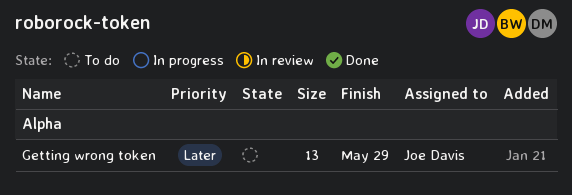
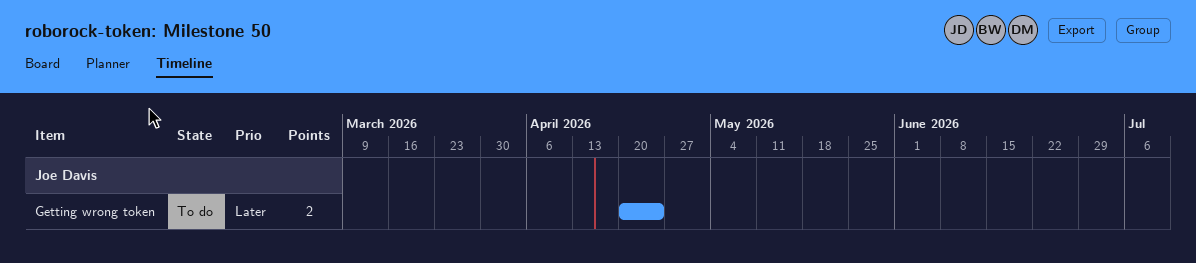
Getting wrong token, estimate: 13 -> 2
Getting wrong token, due: May 29 -> Apr 24

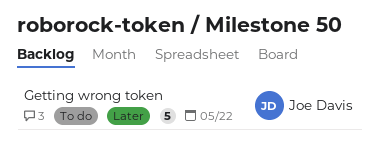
Getting wrong token, estimate: 2 -> 5
Getting wrong token, due: Apr 24 -> May 22

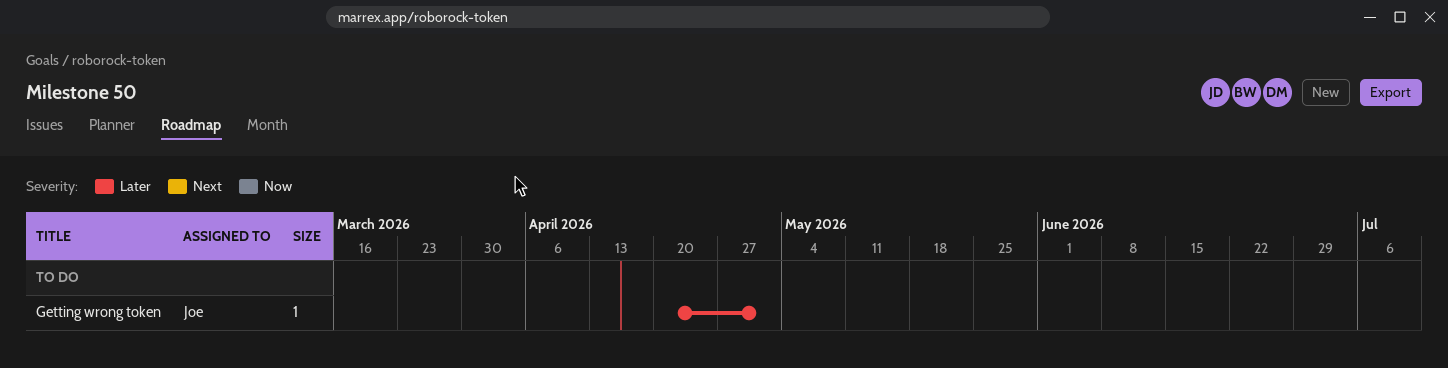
Getting wrong token, estimate: 5 -> 1
Getting wrong token, due: May 22 -> May 1

